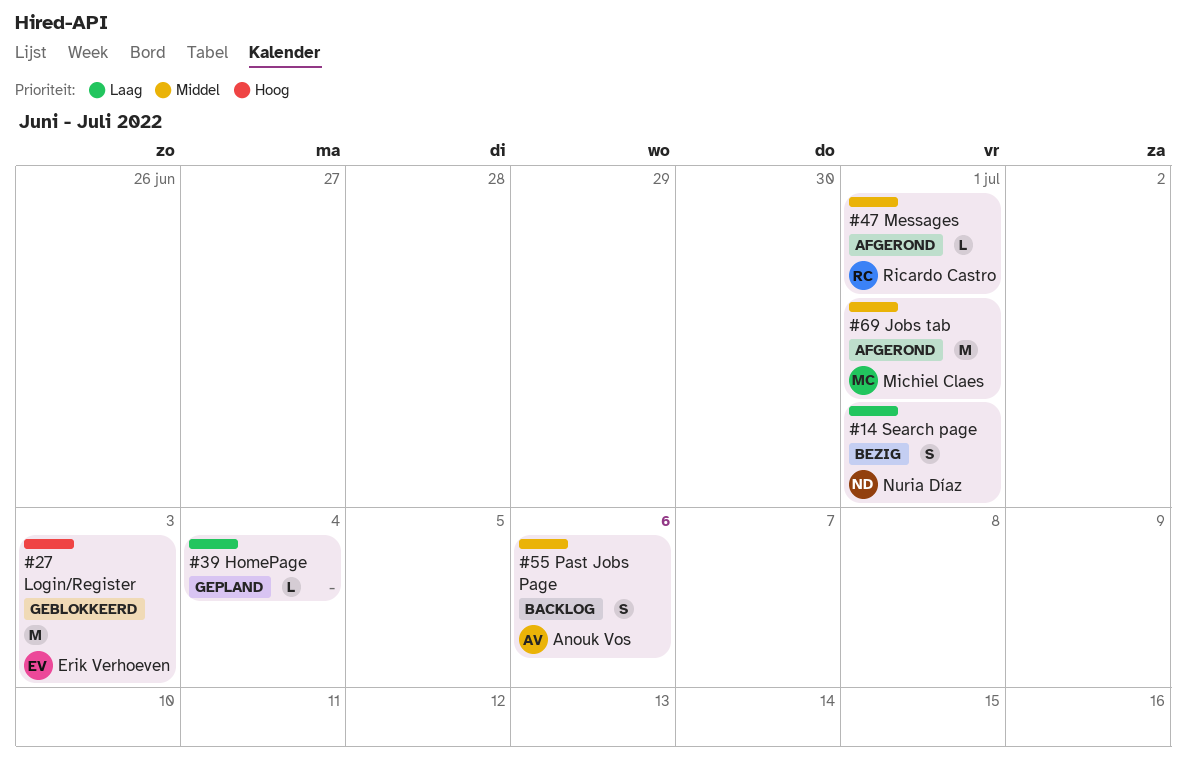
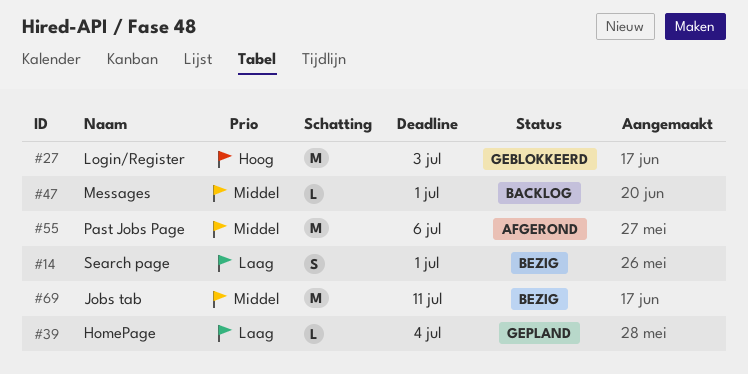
#47, status: Afgerond -> Backlog
#55, status: Backlog -> Afgerond
#55, estimate: S -> M
#69, status: Afgerond -> Bezig
#69, due: Jul 1 -> Jul 11

